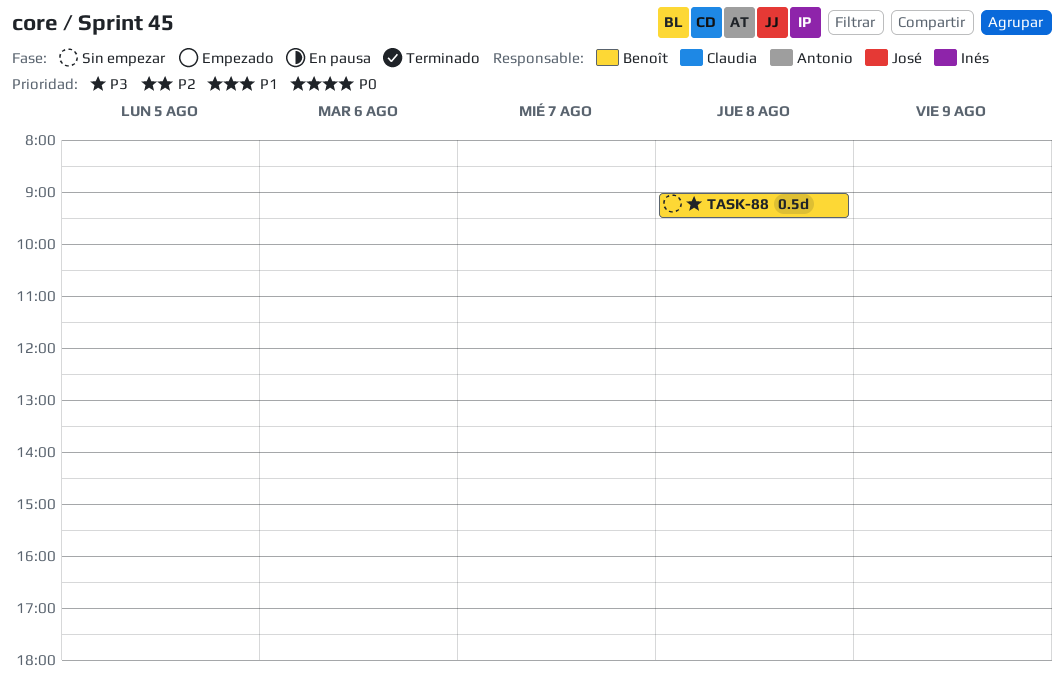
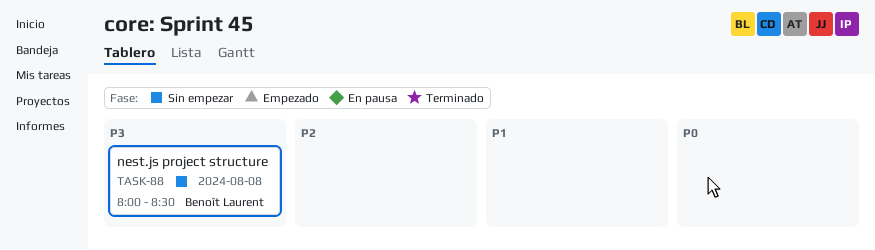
TASK-88, begins: 09:00 -> 08:00
TASK-88, ends: 09:30 -> 08:30

